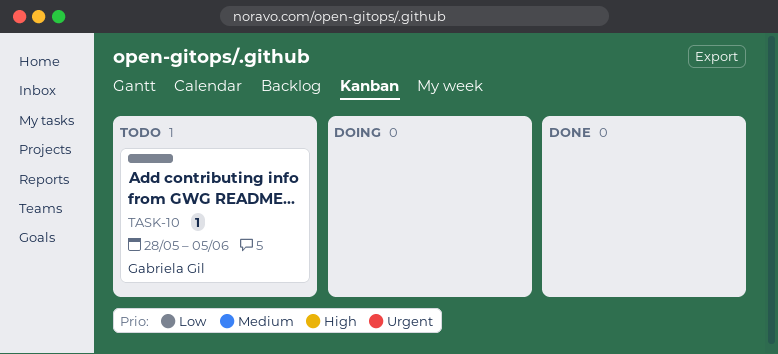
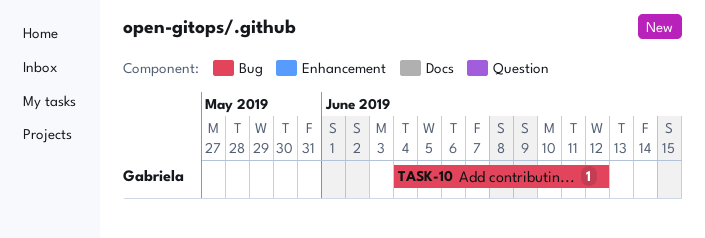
TASK-10, start: May 28 -> Jun 4
TASK-10, due: Jun 5 -> Jun 12

